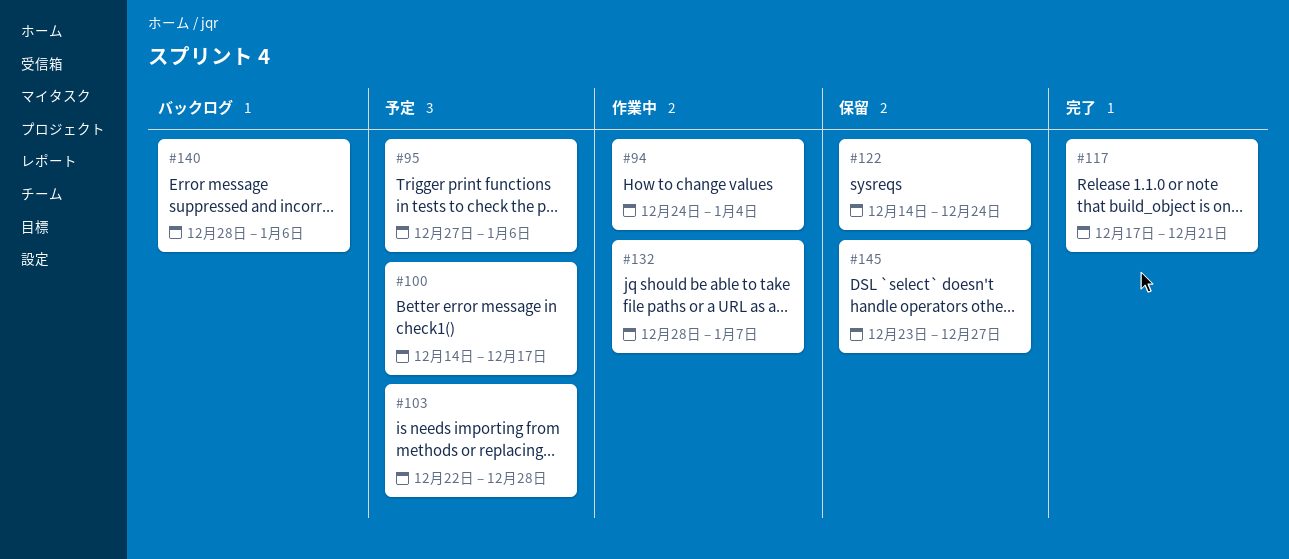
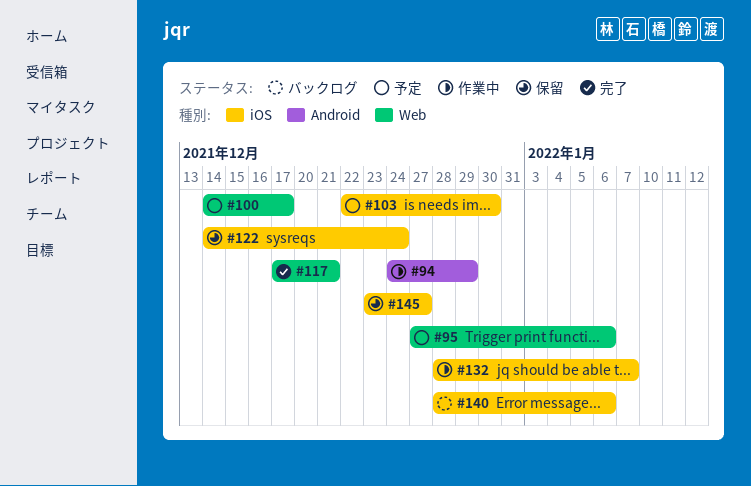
#94, due: Jan 4 -> Dec 29
#103, due: Dec 28 -> Dec 30

